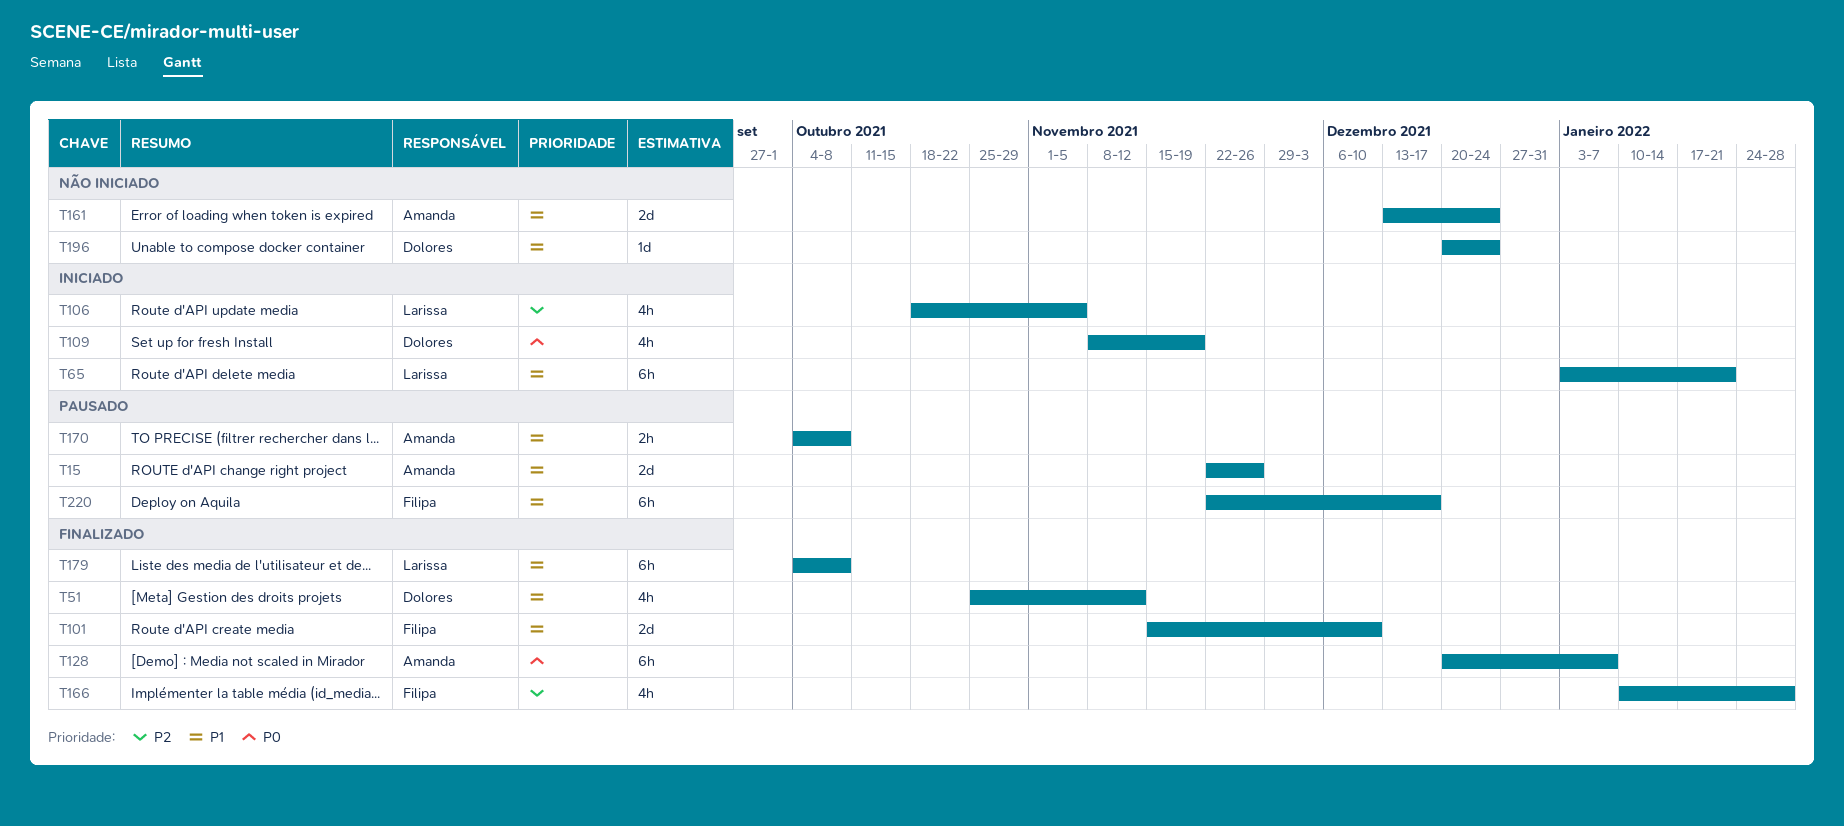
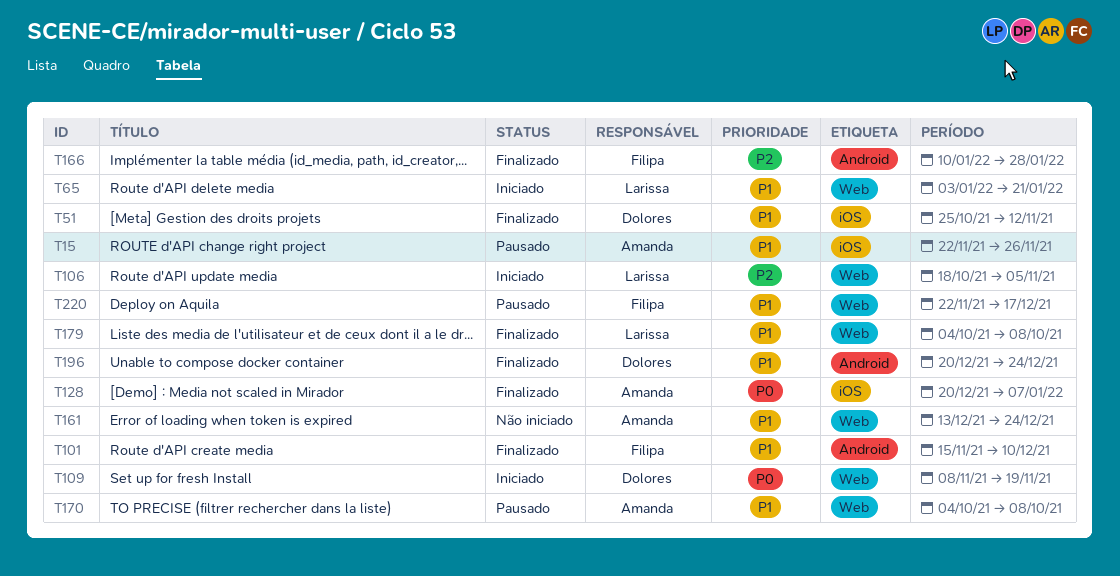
T196, status: Não iniciado -> Finalizado

